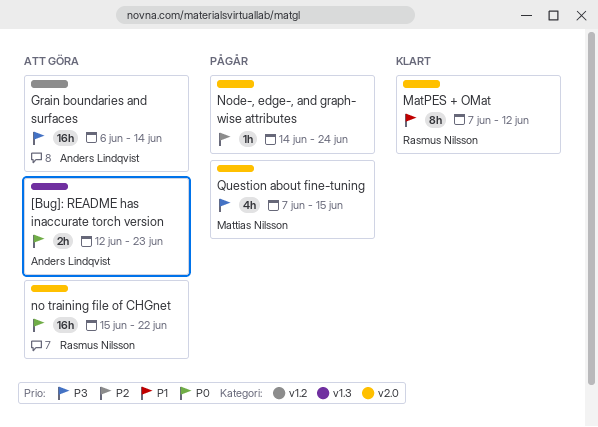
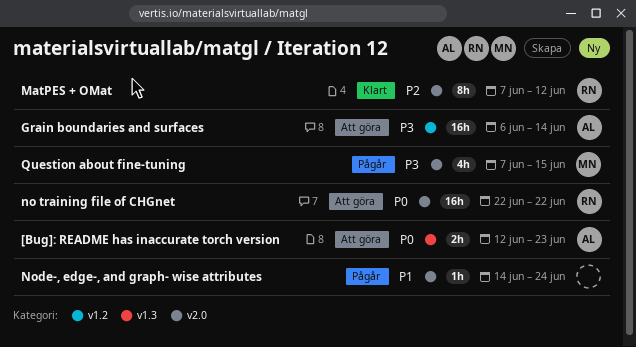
MatPES + OMat, priority: P1 -> P2
no training file of CHGnet, start: Jun 15 -> Jun 22
Node-, edge-, and graph- wise attributes, priority: P2 -> P1

